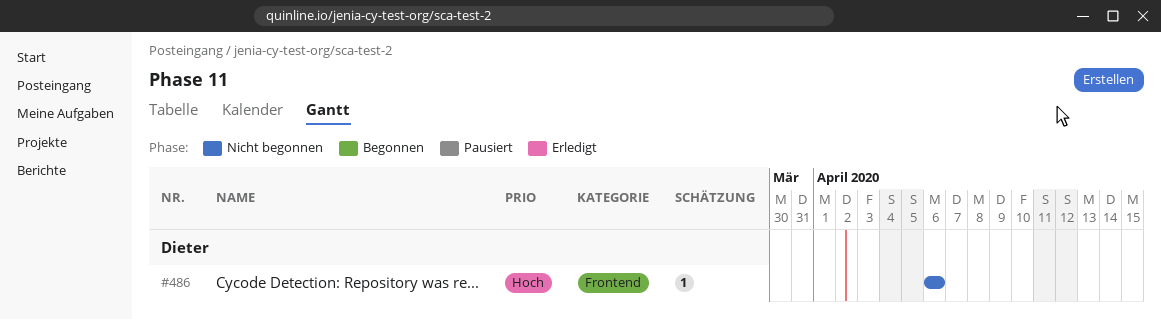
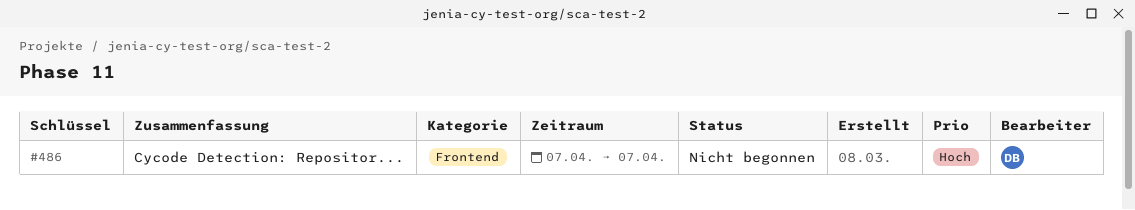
#486, start: Apr 6 -> Apr 7
#486, due: Apr 6 -> Apr 7

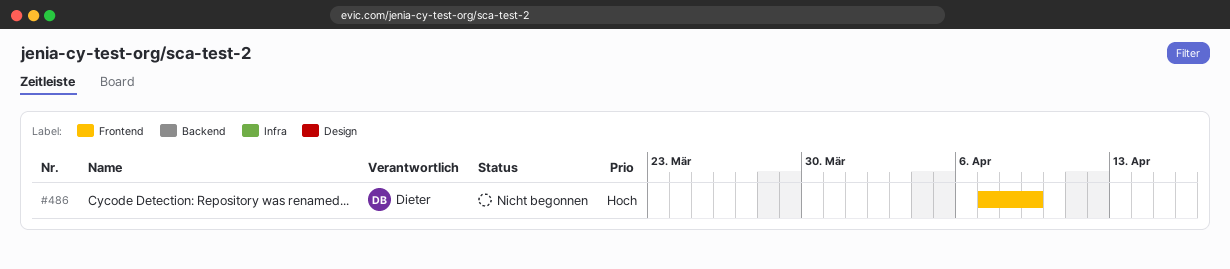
#486, due: Apr 7 -> Apr 9

